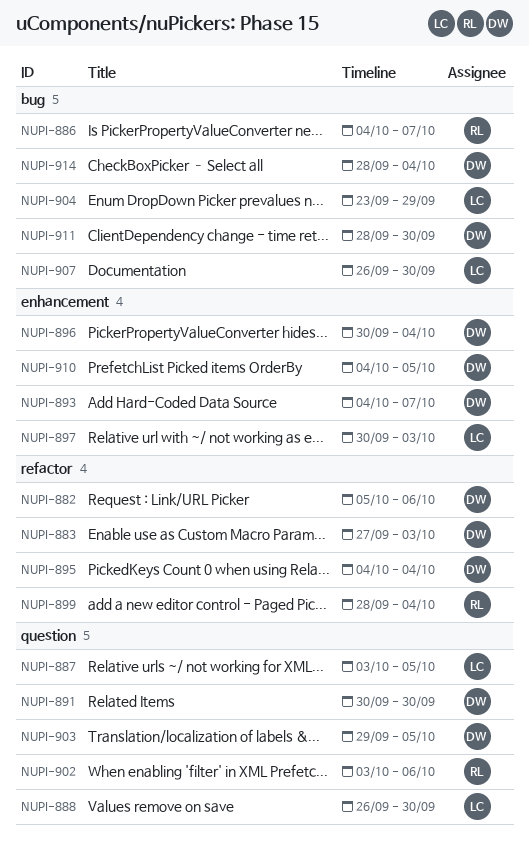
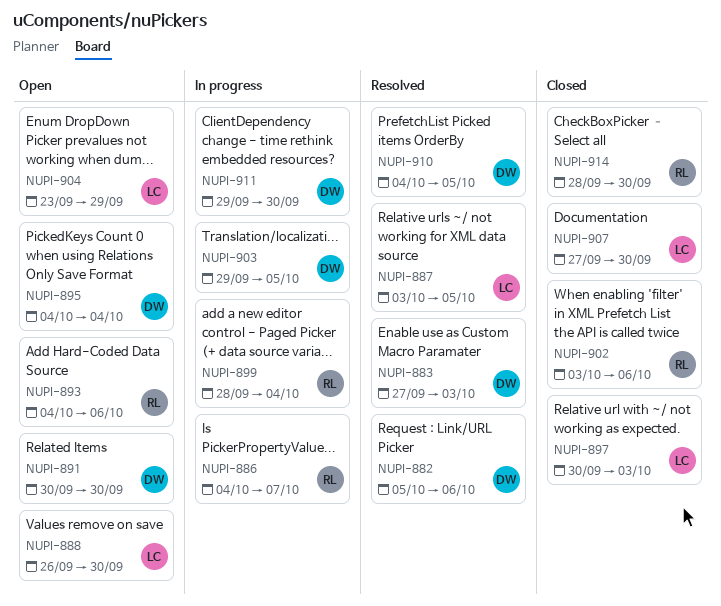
NUPI-893, owner: DW -> RL
NUPI-893, due: Oct 7 -> Oct 6
NUPI-896: present -> none
NUPI-907, start: Sep 26 -> Sep 27
NUPI-911, start: Sep 28 -> Sep 29
NUPI-914, owner: DW -> RL
NUPI-914, due: Oct 4 -> Sep 30

